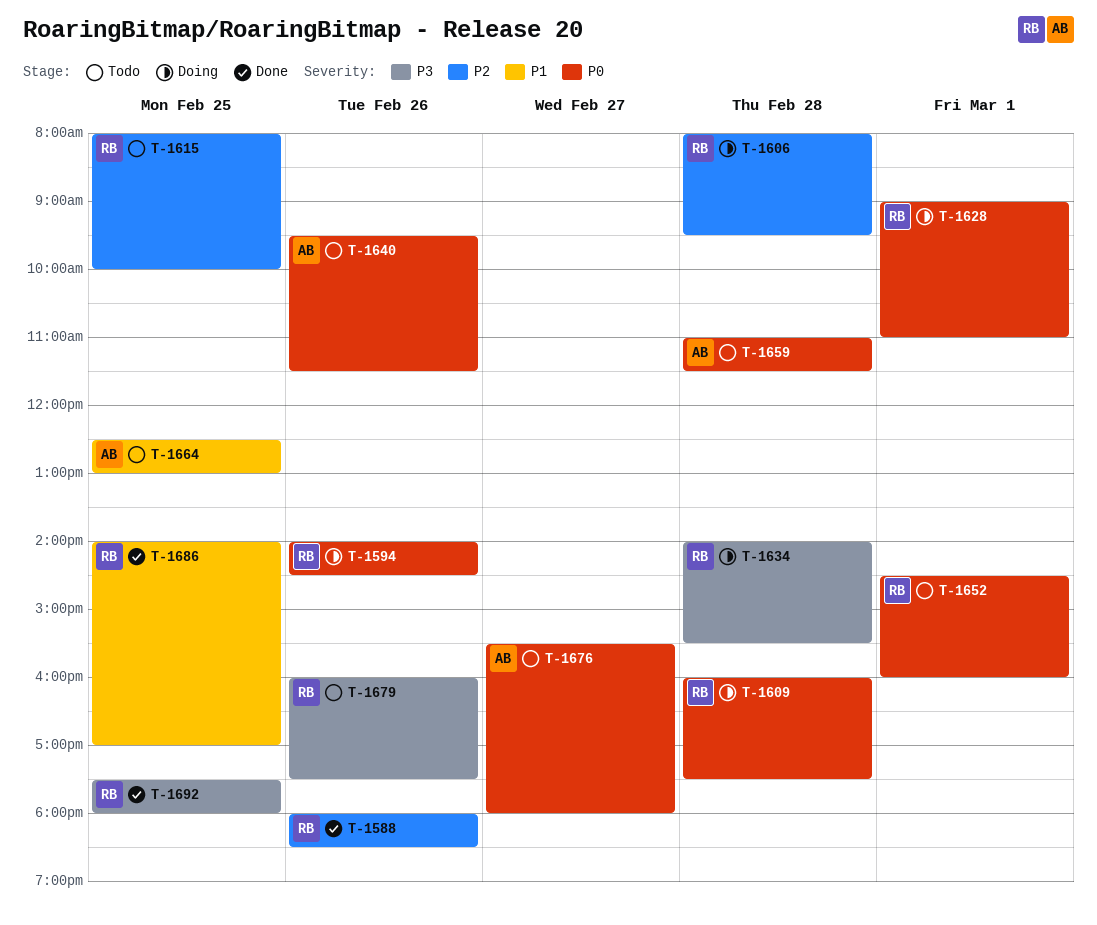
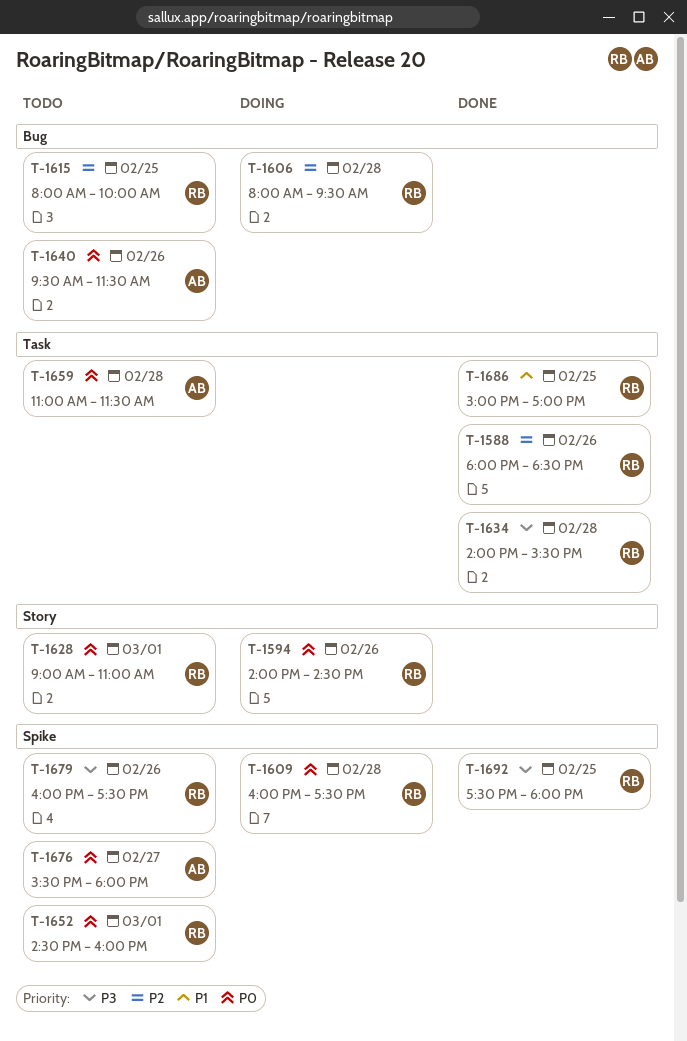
T-1628, status: Doing -> Todo
T-1634, status: Doing -> Done
T-1664: present -> none
T-1686, begins: 14:00 -> 15:00

